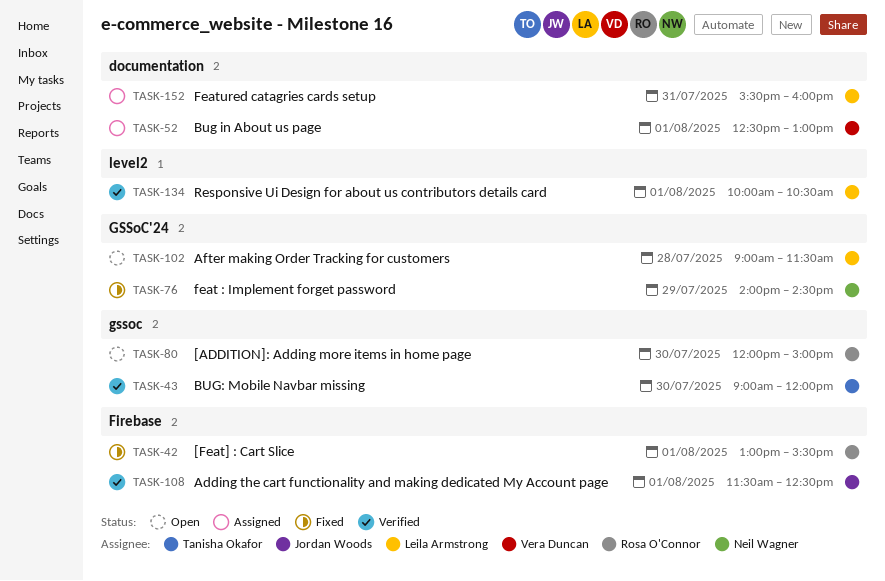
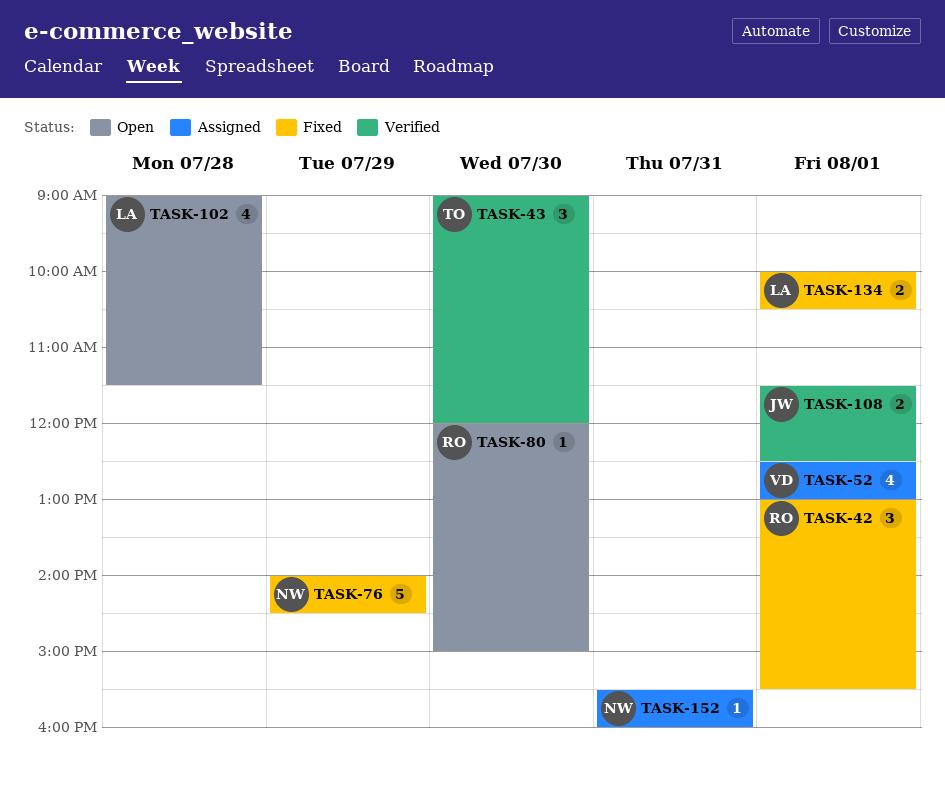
TASK-134, status: Verified -> Fixed
TASK-152, owner: Leila Armstrong -> Neil Wagner

